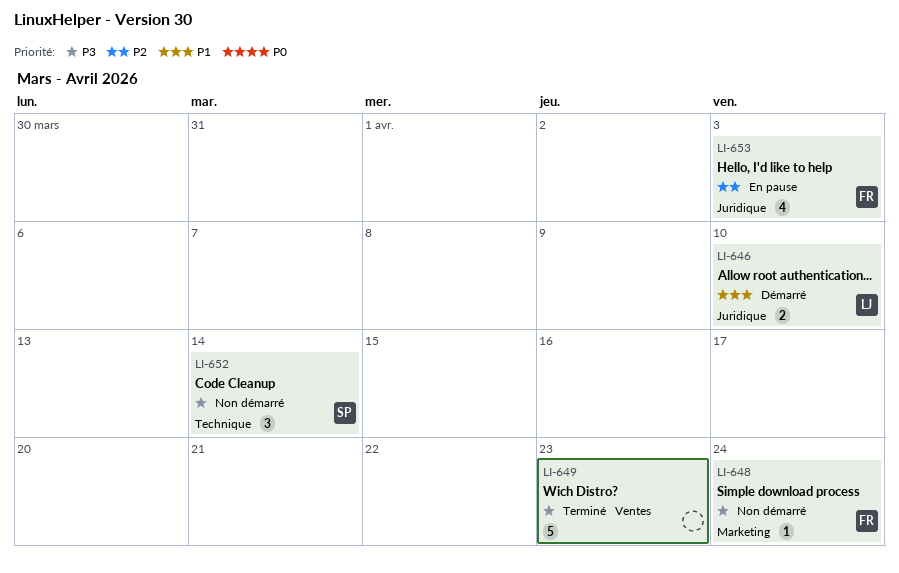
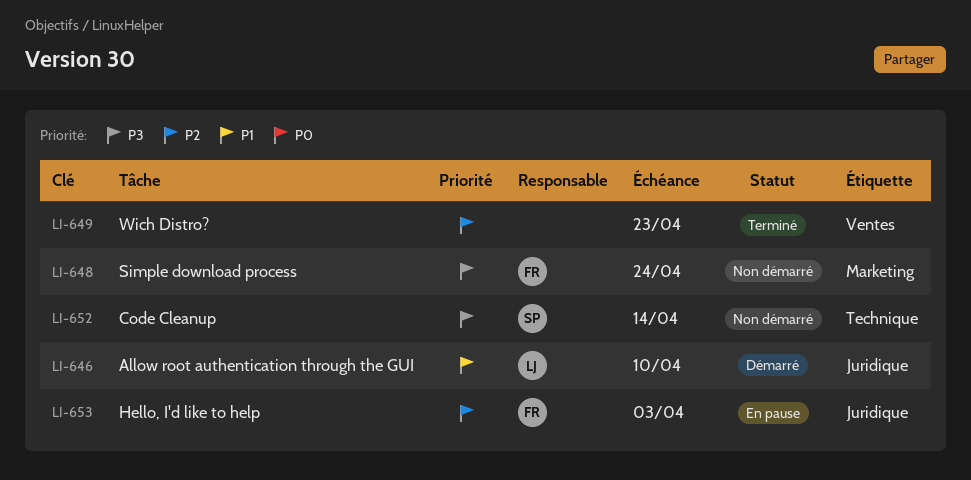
LI-649, priority: P3 -> P2

